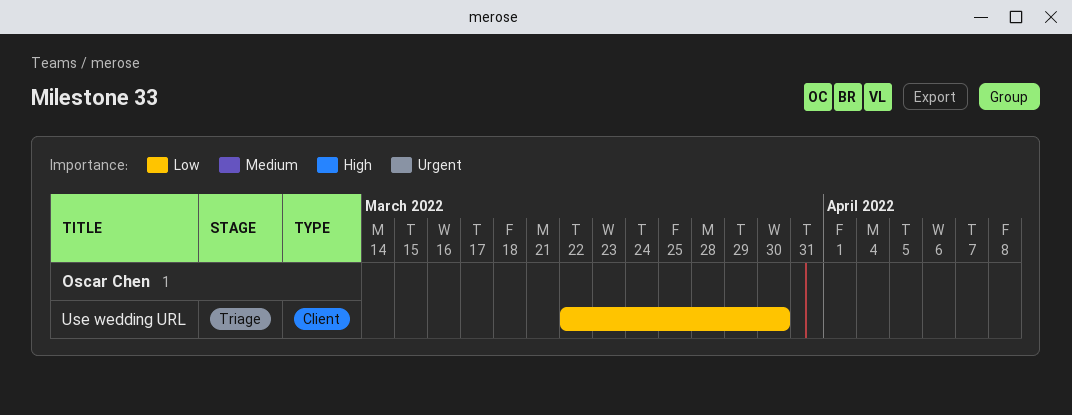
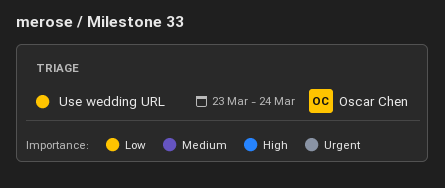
Use wedding URL, start: Mar 22 -> Mar 23
Use wedding URL, due: Mar 30 -> Mar 24

